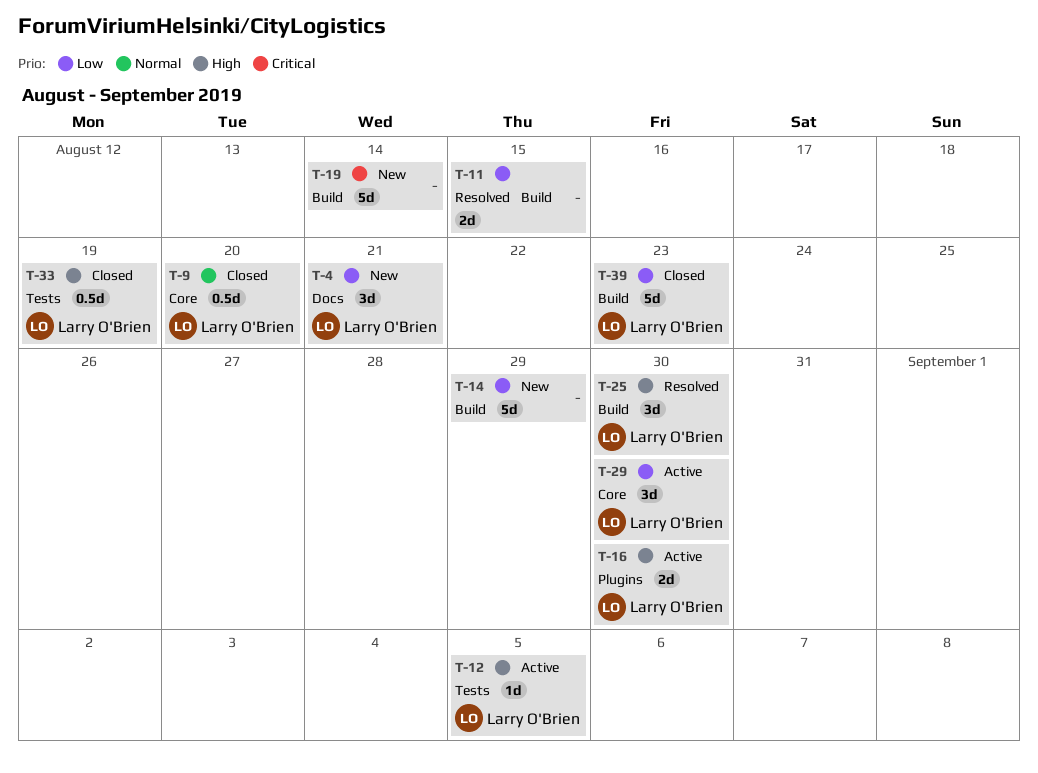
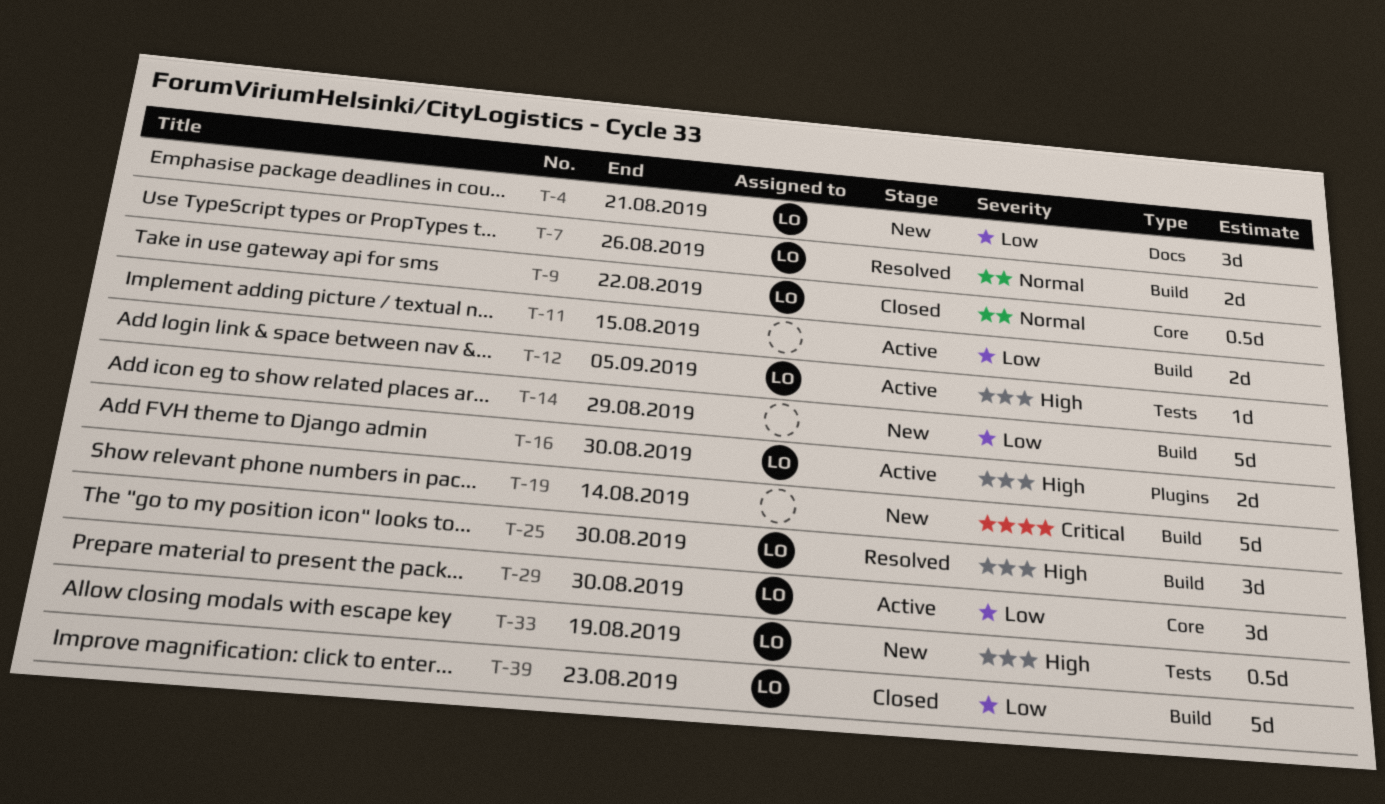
T-7: none -> present
T-9, due: Aug 20 -> Aug 22
T-11, status: Resolved -> Active
T-33, status: Closed -> New

